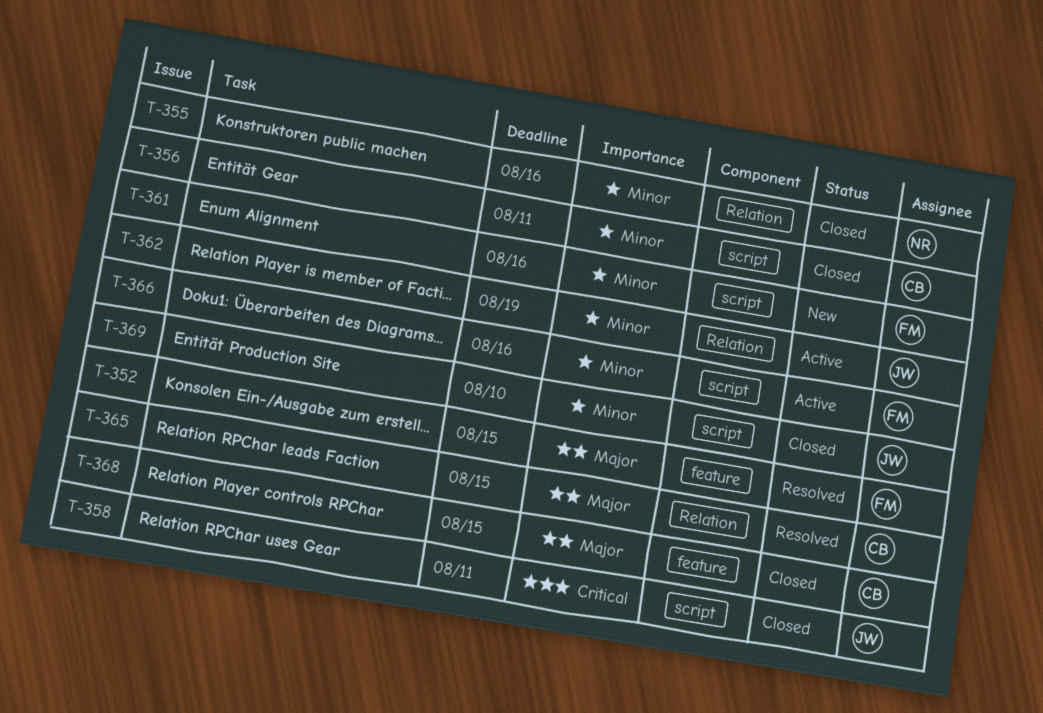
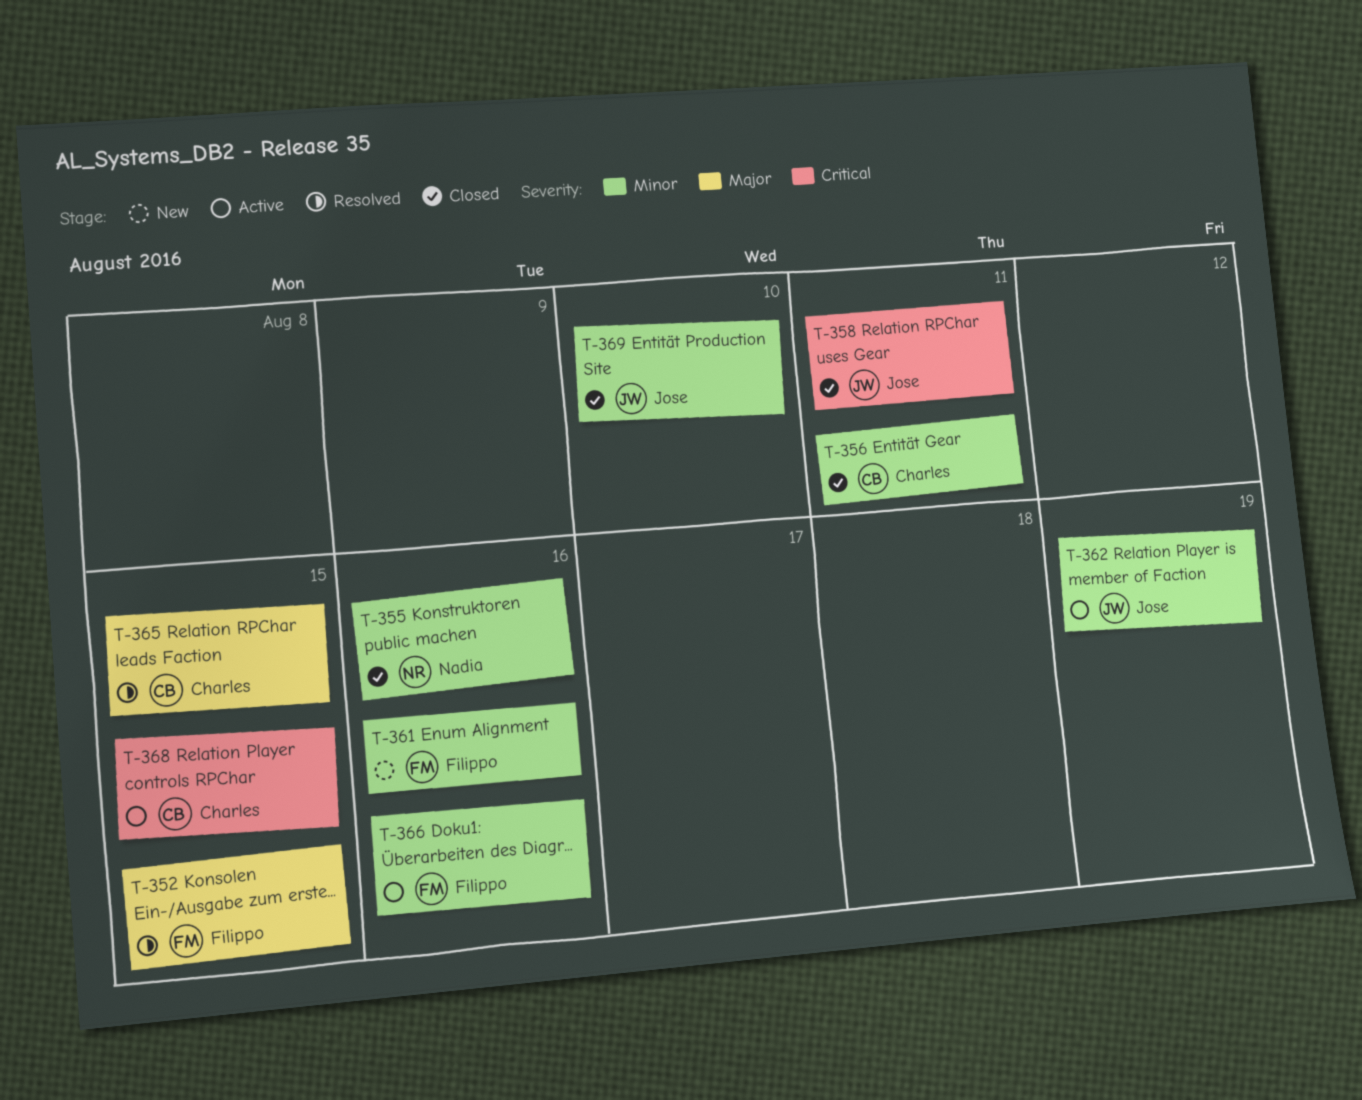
T-368, status: Closed -> Active
T-368, priority: Major -> Critical

